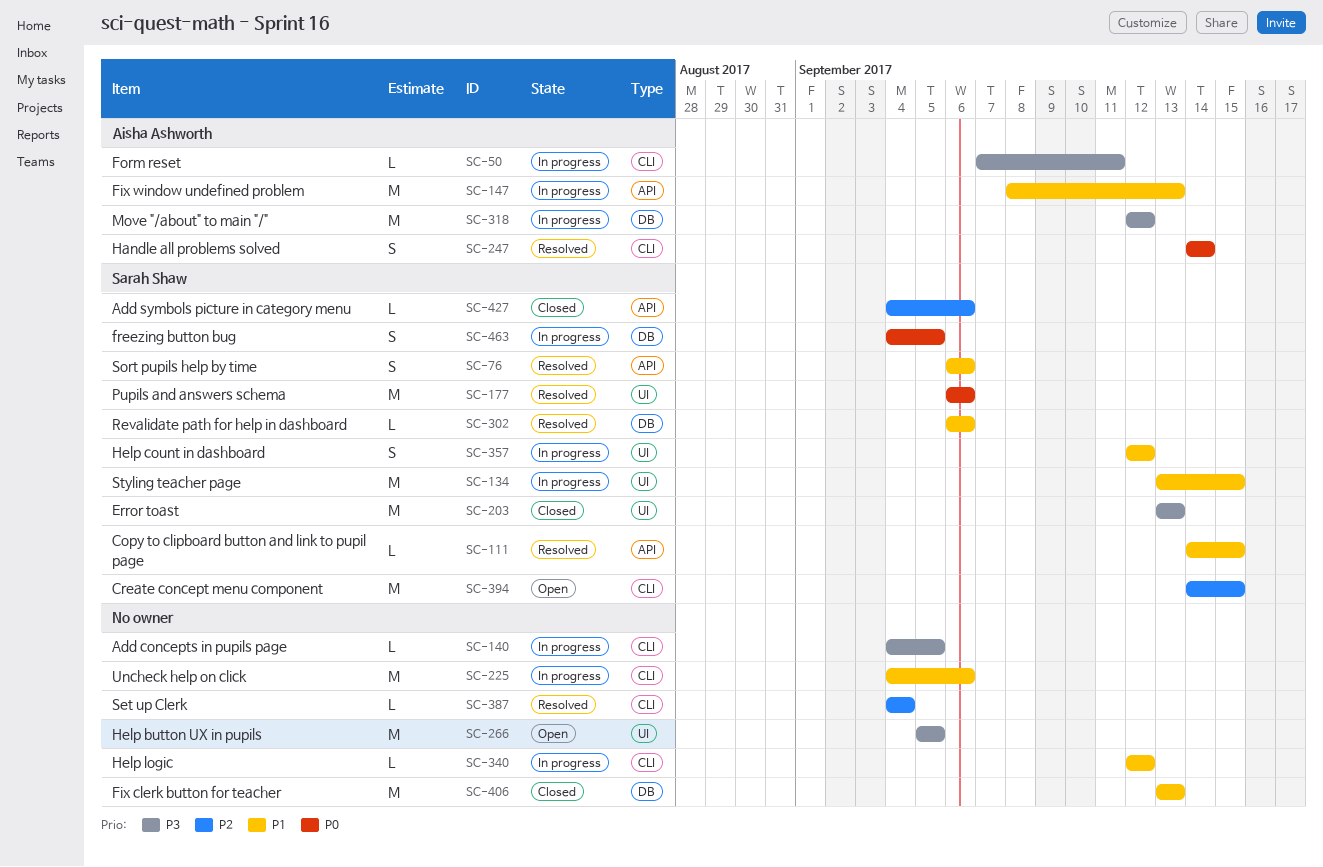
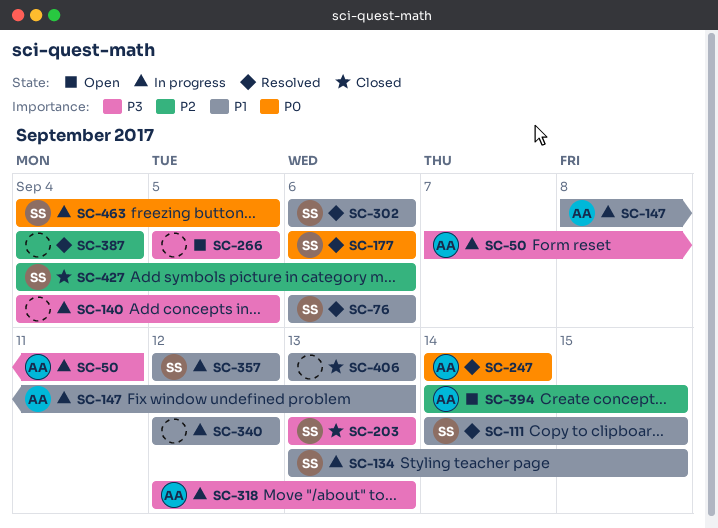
SC-225: present -> none
SC-318, due: Sep 12 -> Sep 13
SC-394, owner: Sarah Shaw -> Aisha Ashworth

